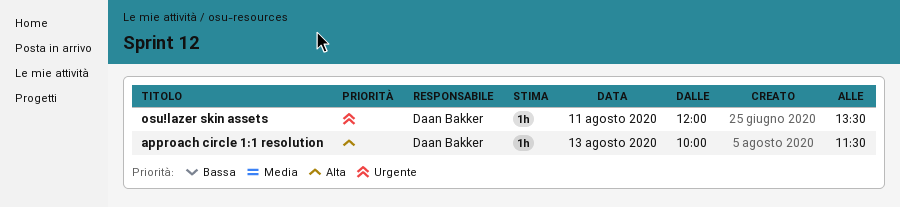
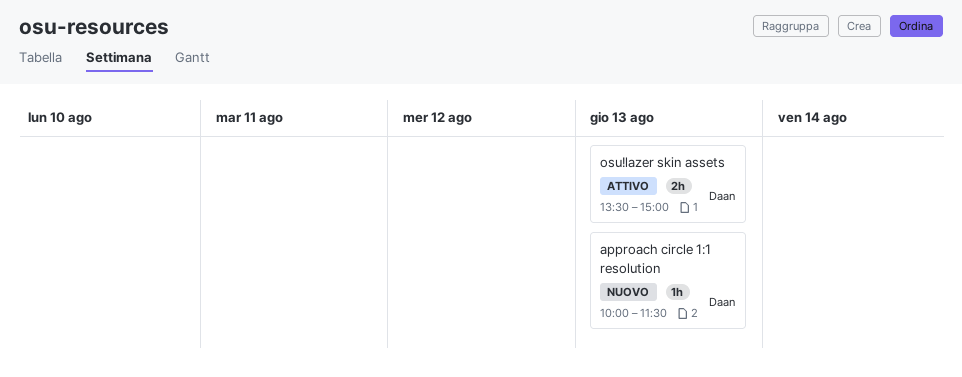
osu!lazer skin assets, estimate: 1h -> 2h
osu!lazer skin assets, day: Aug 11 -> Aug 13
osu!lazer skin assets, begins: 12:00 -> 13:30
osu!lazer skin assets, ends: 13:30 -> 15:00

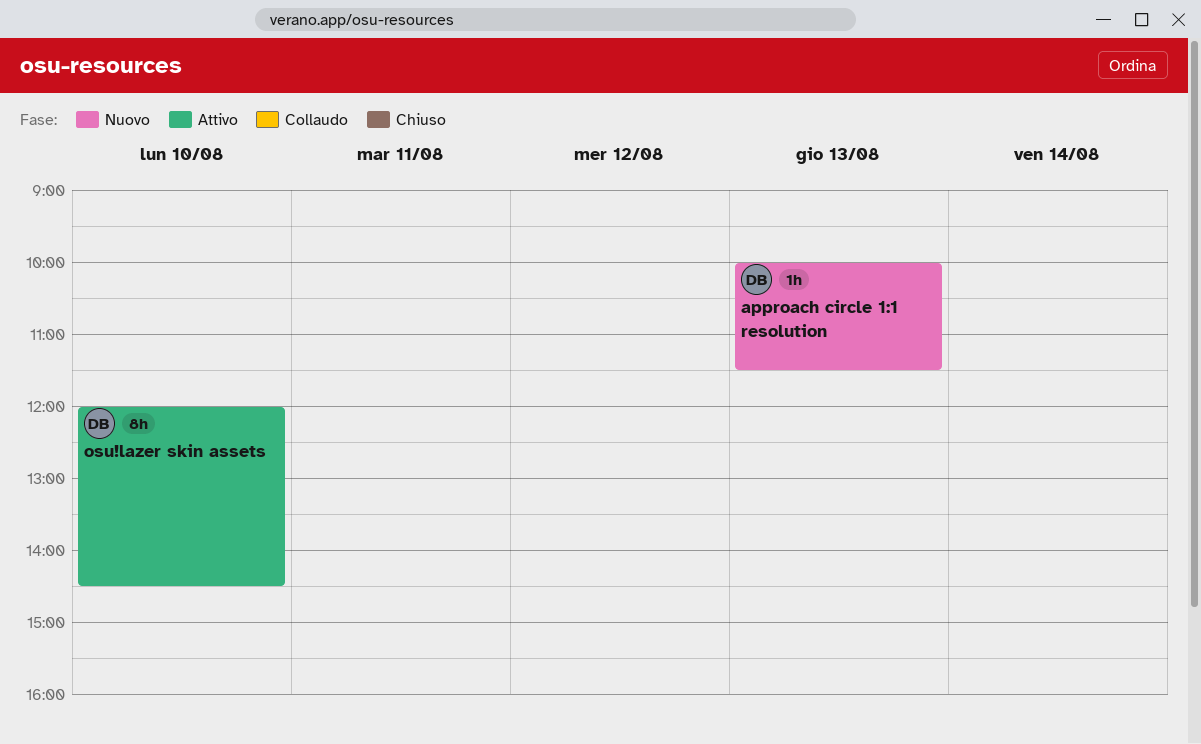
osu!lazer skin assets, estimate: 2h -> 8h
osu!lazer skin assets, day: Aug 13 -> Aug 10
osu!lazer skin assets, begins: 13:30 -> 12:00
osu!lazer skin assets, ends: 15:00 -> 14:30

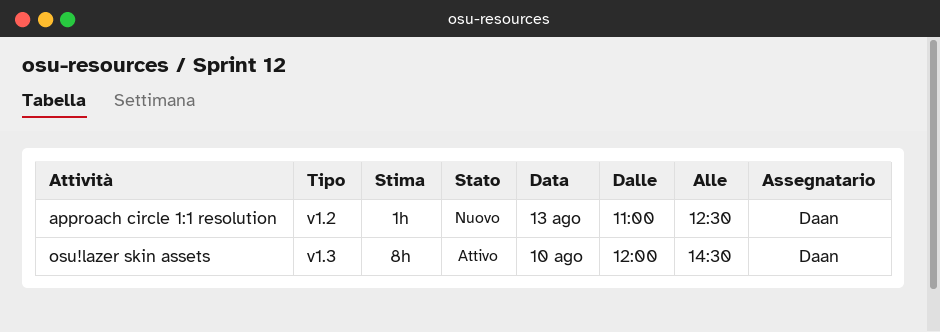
approach circle 1:1 resolution, begins: 10:00 -> 11:00
approach circle 1:1 resolution, ends: 11:30 -> 12:30

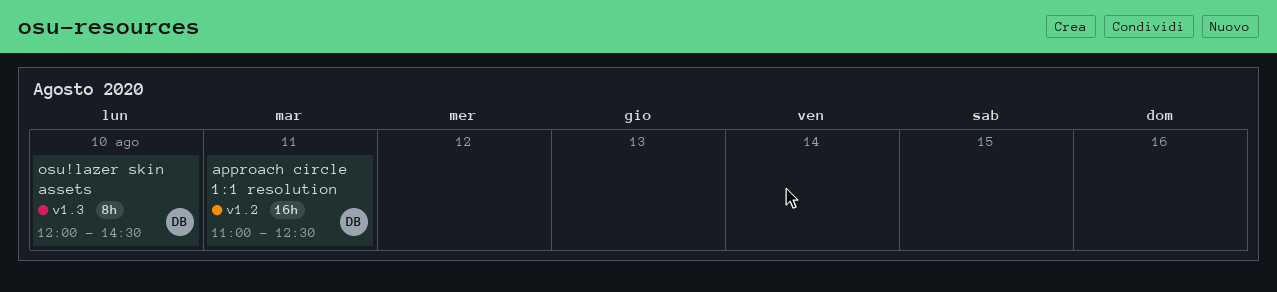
approach circle 1:1 resolution, estimate: 1h -> 16h
approach circle 1:1 resolution, day: Aug 13 -> Aug 11

